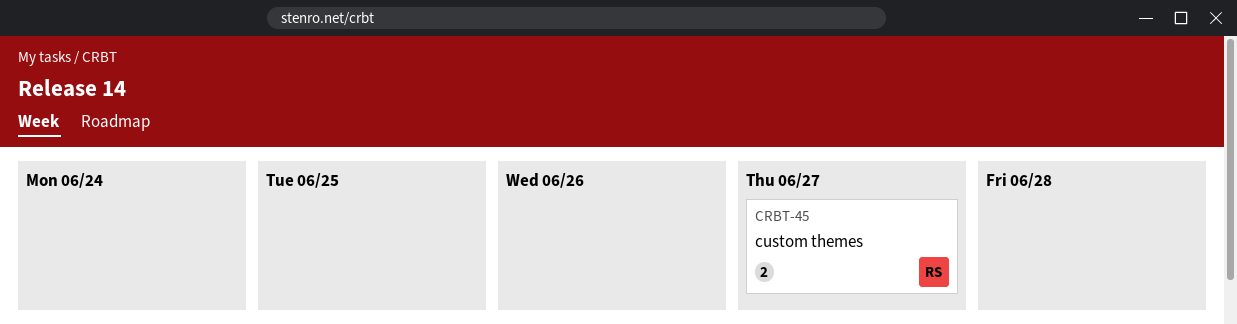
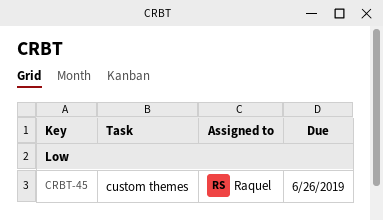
CRBT-45, due: Jun 27 -> Jun 26

